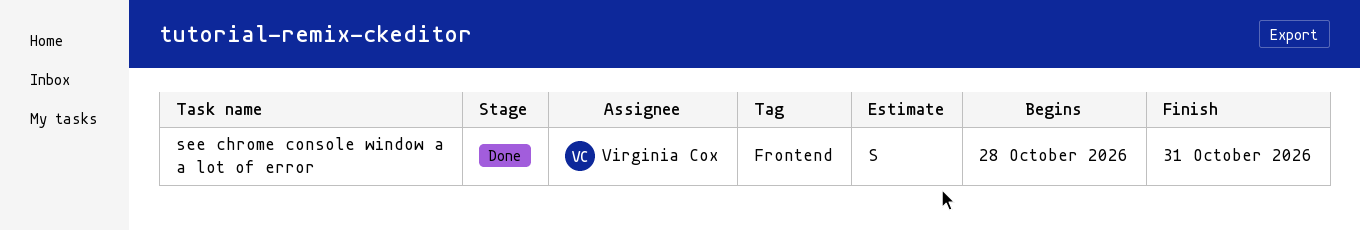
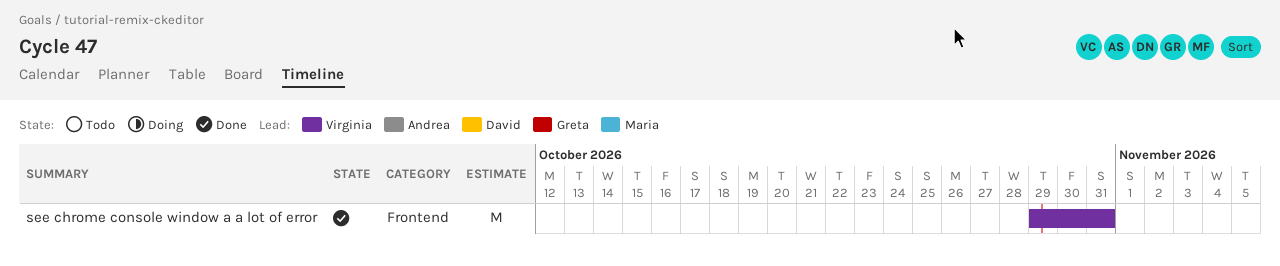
see chrome console window a a lot of error, estimate: S -> M
see chrome console window a a lot of error, start: Oct 28 -> Oct 29

